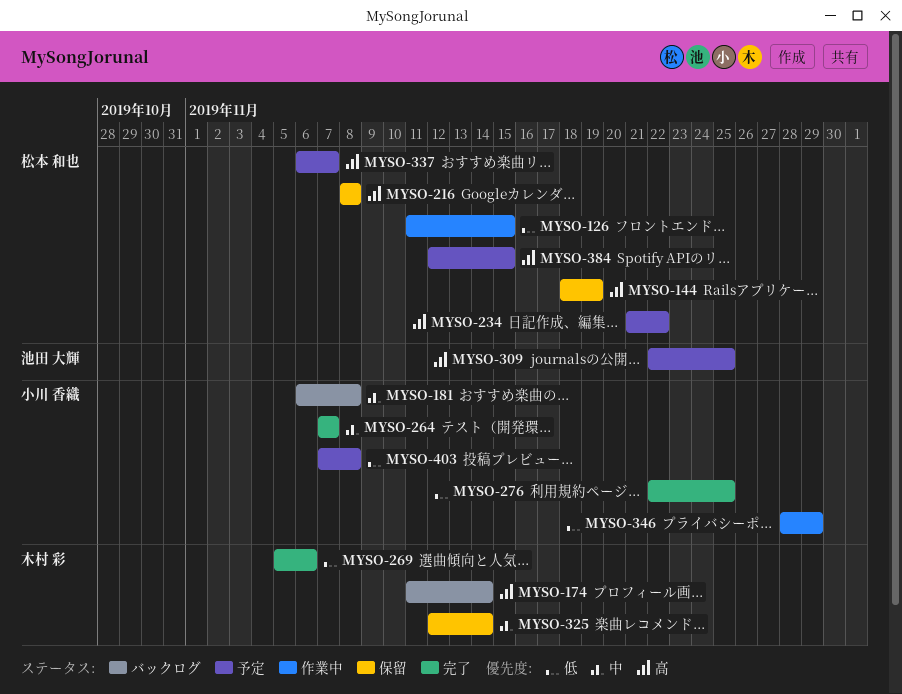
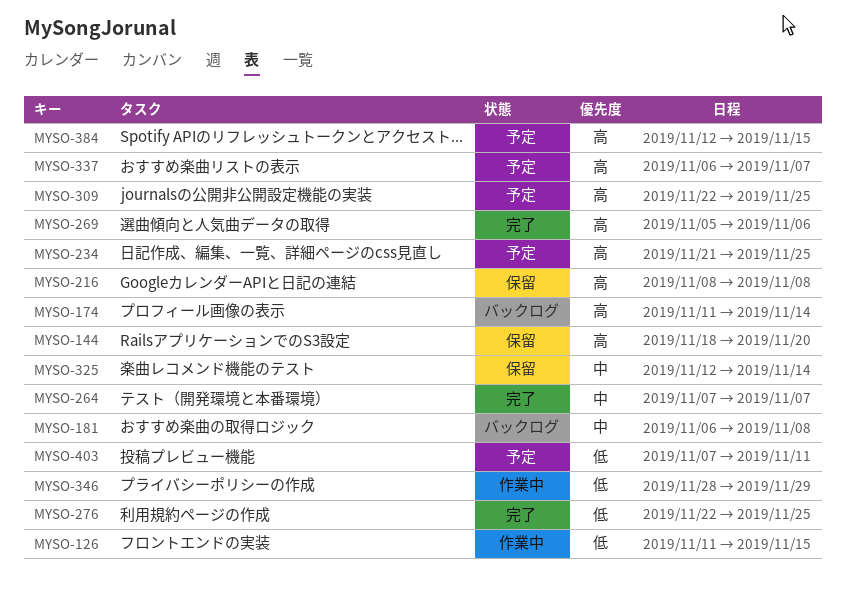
MYSO-144, due: Nov 19 -> Nov 20
MYSO-234, due: Nov 22 -> Nov 25
MYSO-269, priority: 低 -> 高
MYSO-403, due: Nov 8 -> Nov 11

